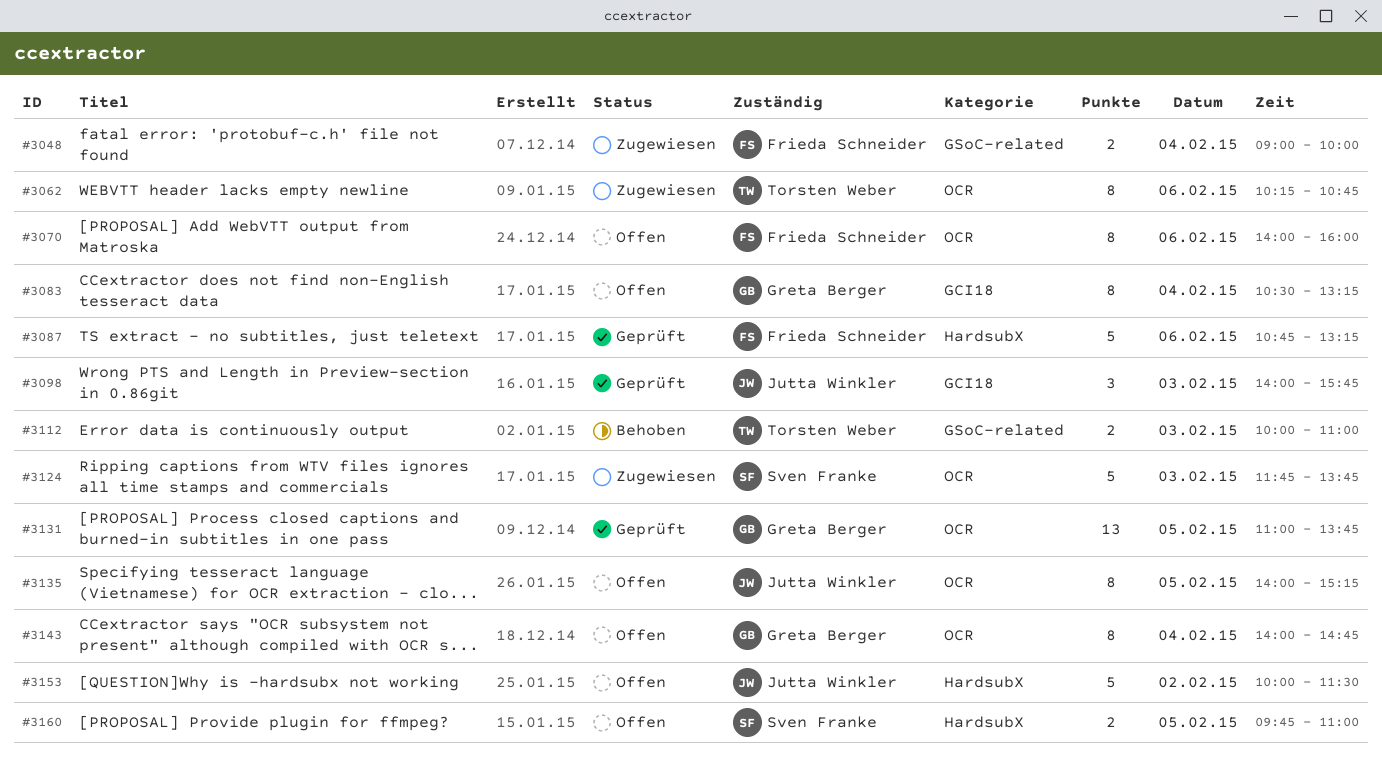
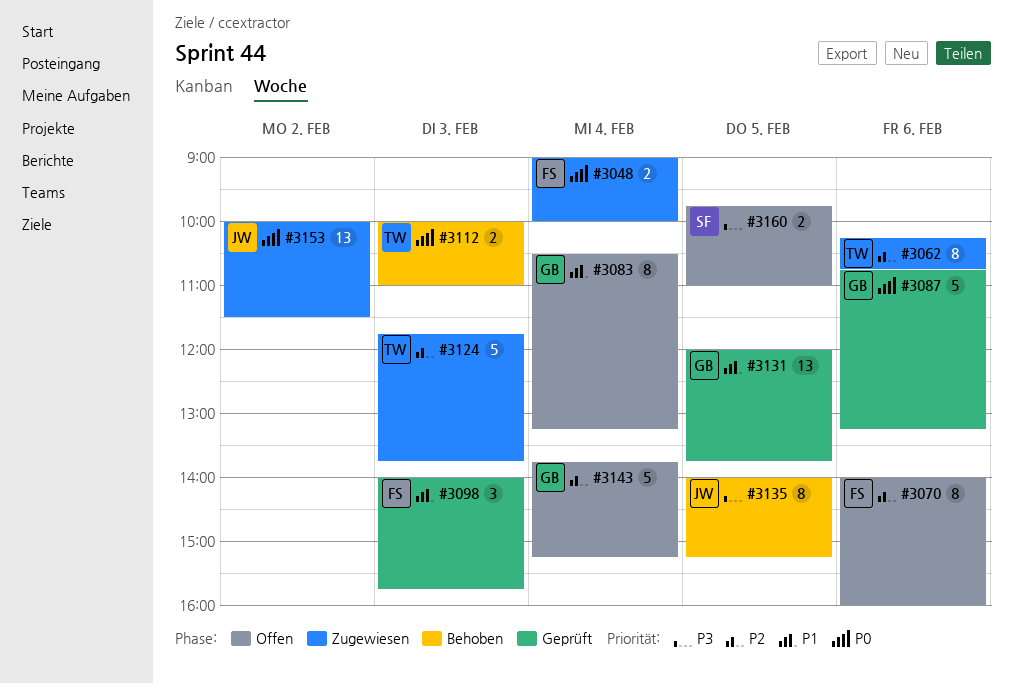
#3087, owner: Frieda Schneider -> Greta Berger
#3098, owner: Jutta Winkler -> Frieda Schneider
#3124, owner: Sven Franke -> Torsten Weber
#3131, begins: 11:00 -> 12:00
#3135, status: Offen -> Behoben
#3143, estimate: 8 -> 5
#3143, begins: 14:00 -> 13:45
#3143, ends: 14:45 -> 15:15
#3153, status: Offen -> Zugewiesen
#3153, estimate: 5 -> 13

